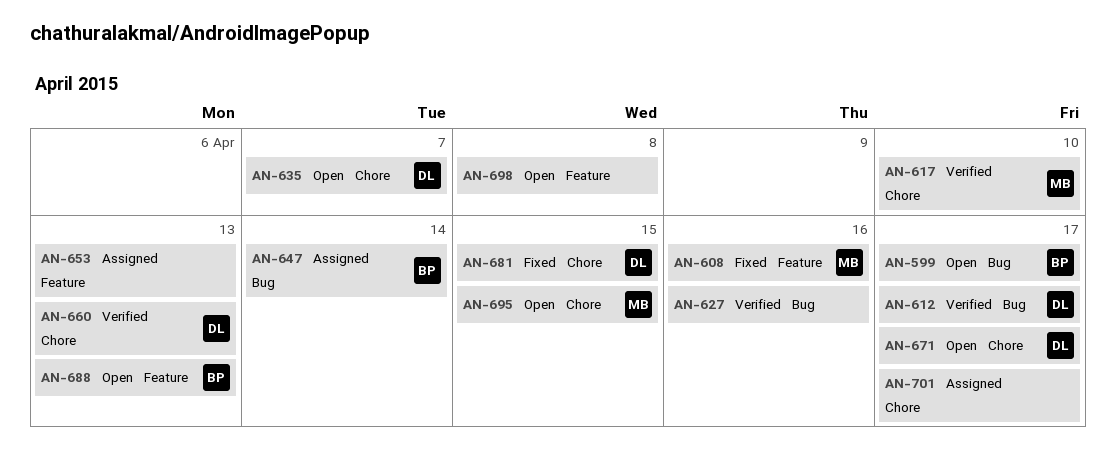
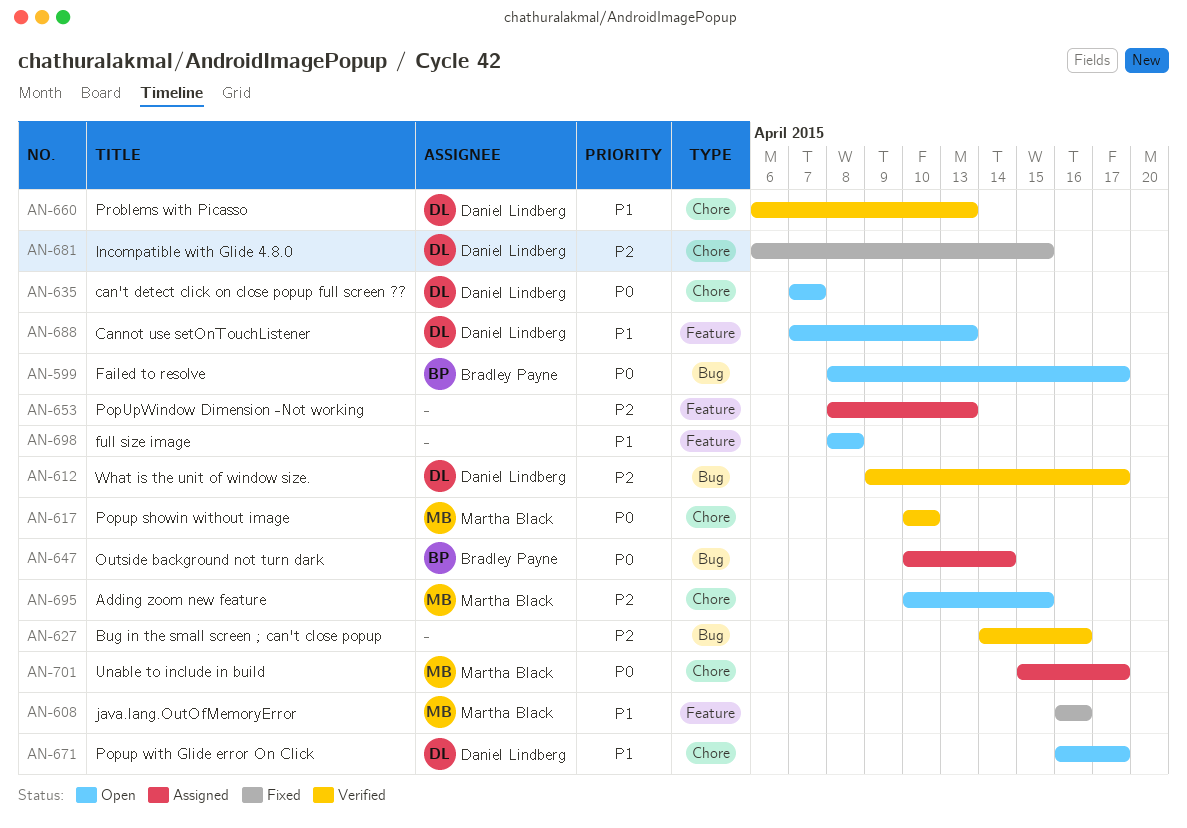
AN-688, owner: Bradley Payne -> Daniel Lindberg
AN-701, owner: none -> Martha Black

